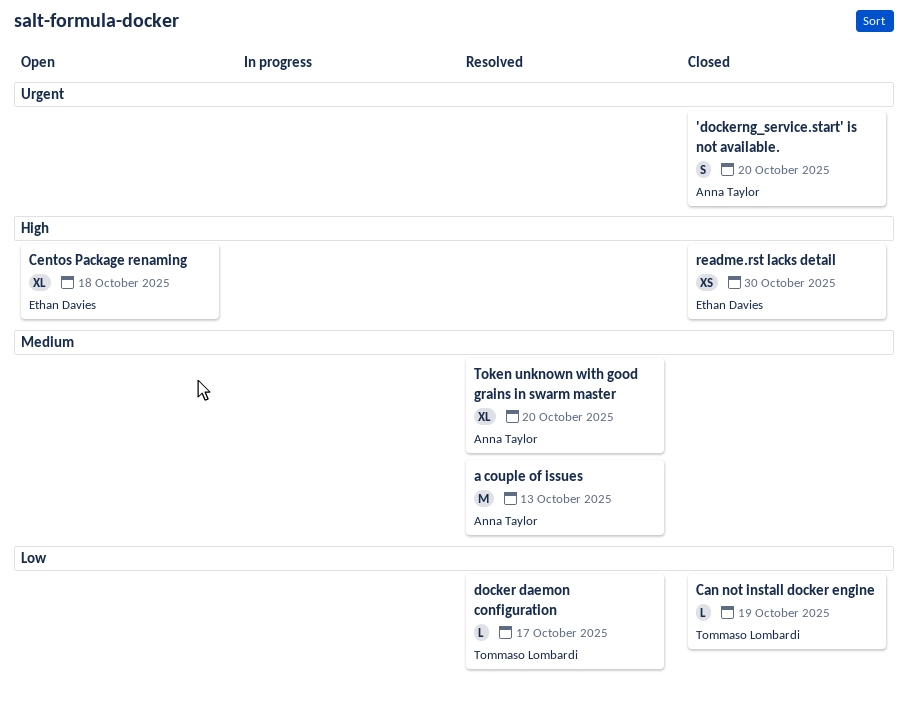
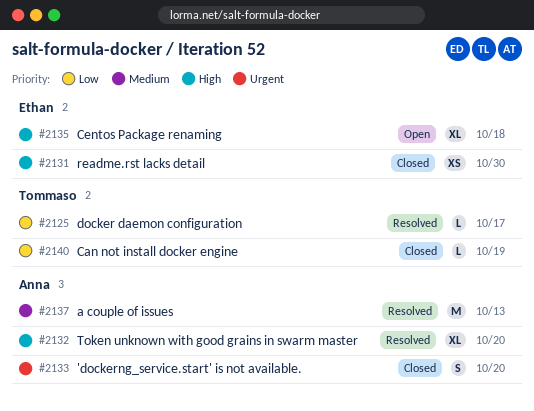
Token unknown with good grains in swarm master, priority: Medium -> High

